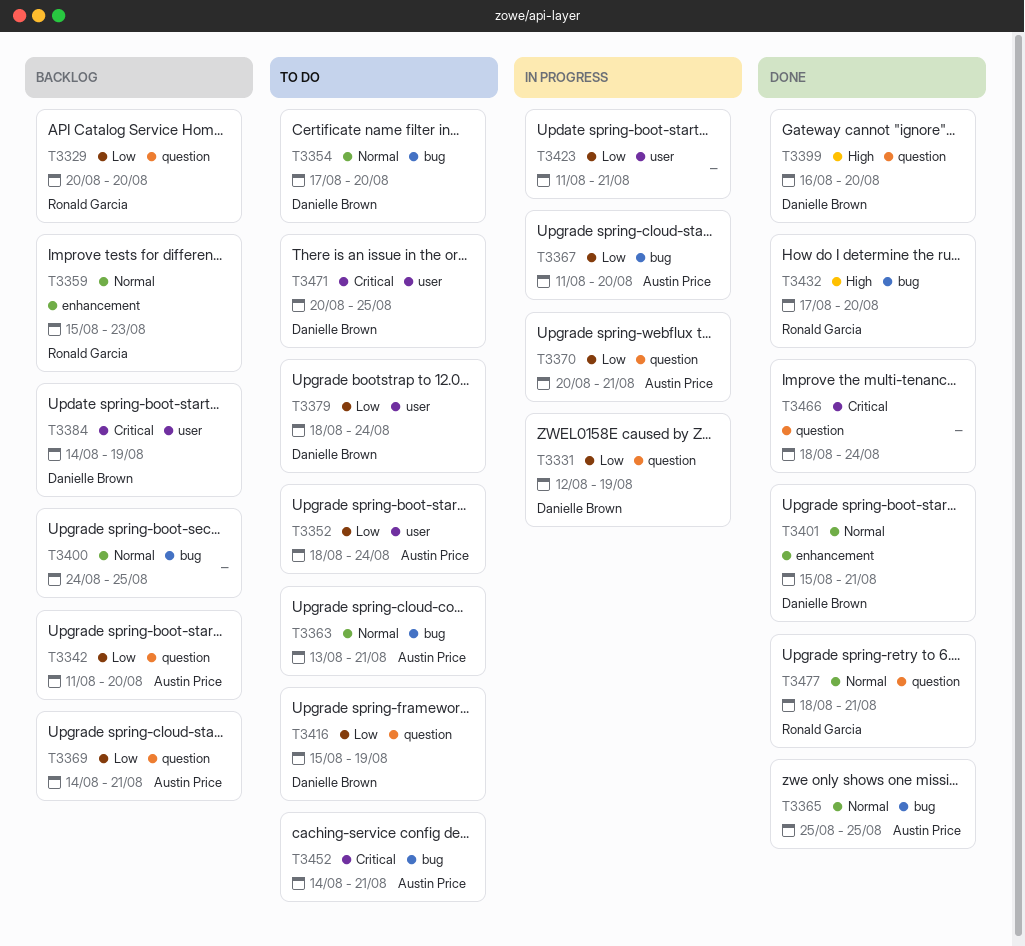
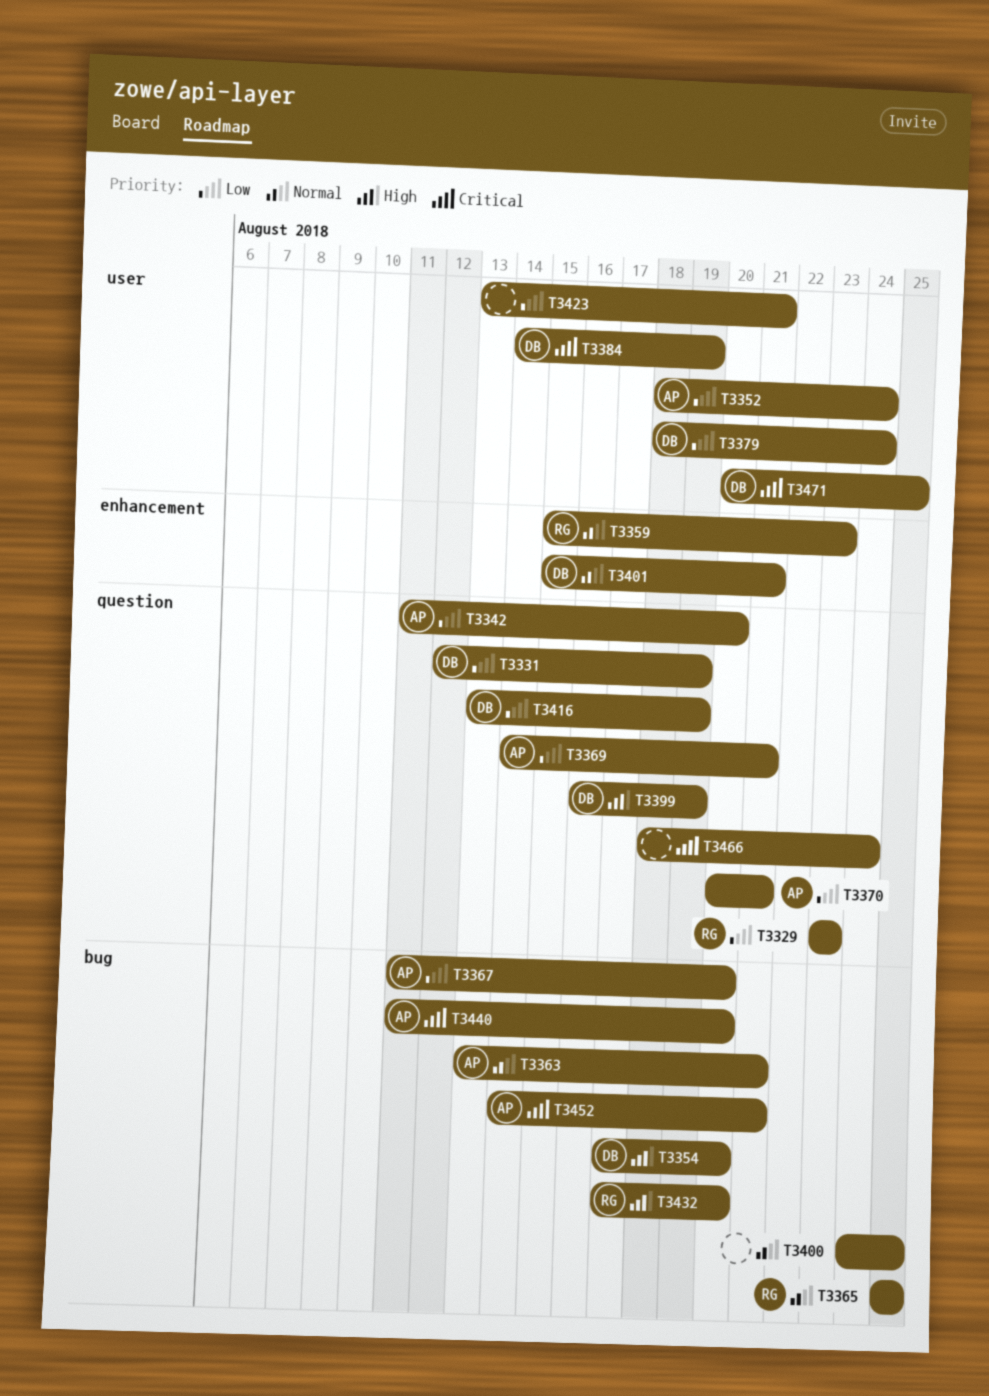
T3329, start: Aug 20 -> Aug 23
T3329, due: Aug 20 -> Aug 23
T3354, priority: Normal -> High
T3365, owner: Austin Price -> Ronald Garcia
T3399, due: Aug 20 -> Aug 19
T3416, start: Aug 15 -> Aug 13
T3423, start: Aug 11 -> Aug 13
T3440: none -> present
T3477: present -> none

